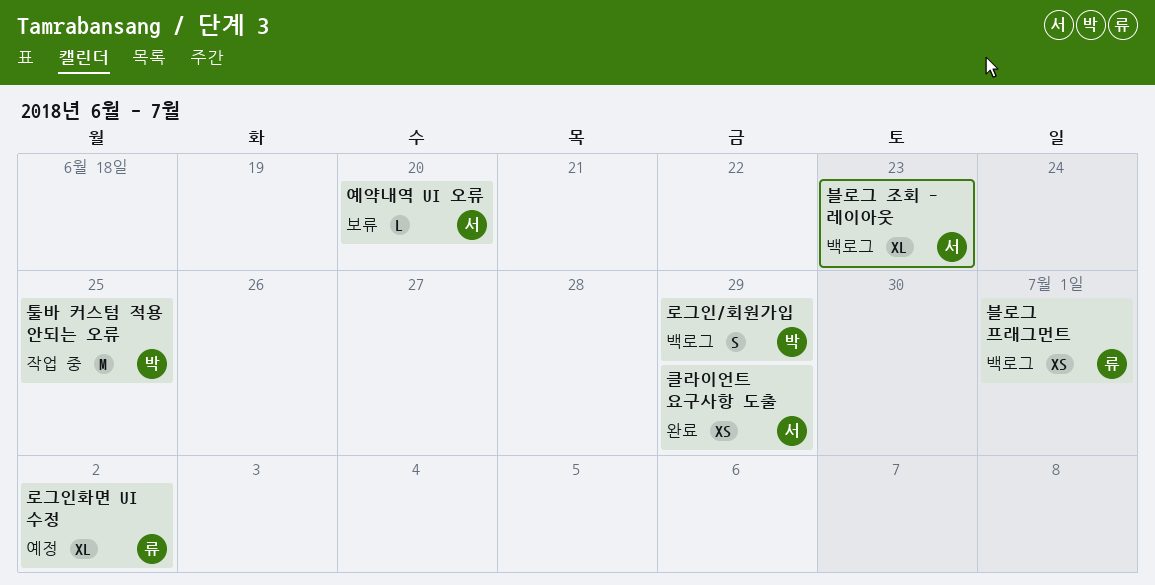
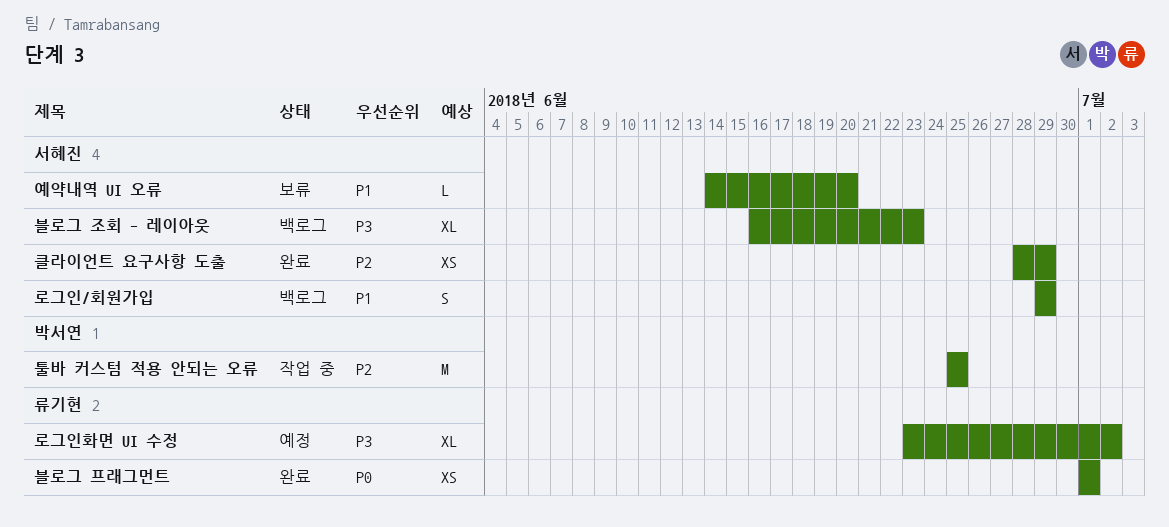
로그인/회원가입, owner: 박서연 -> 서혜진
블로그 프래그먼트, status: 백로그 -> 완료

